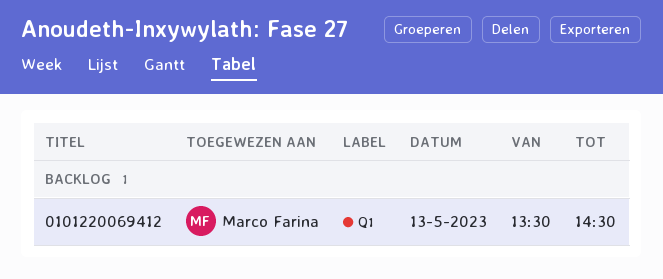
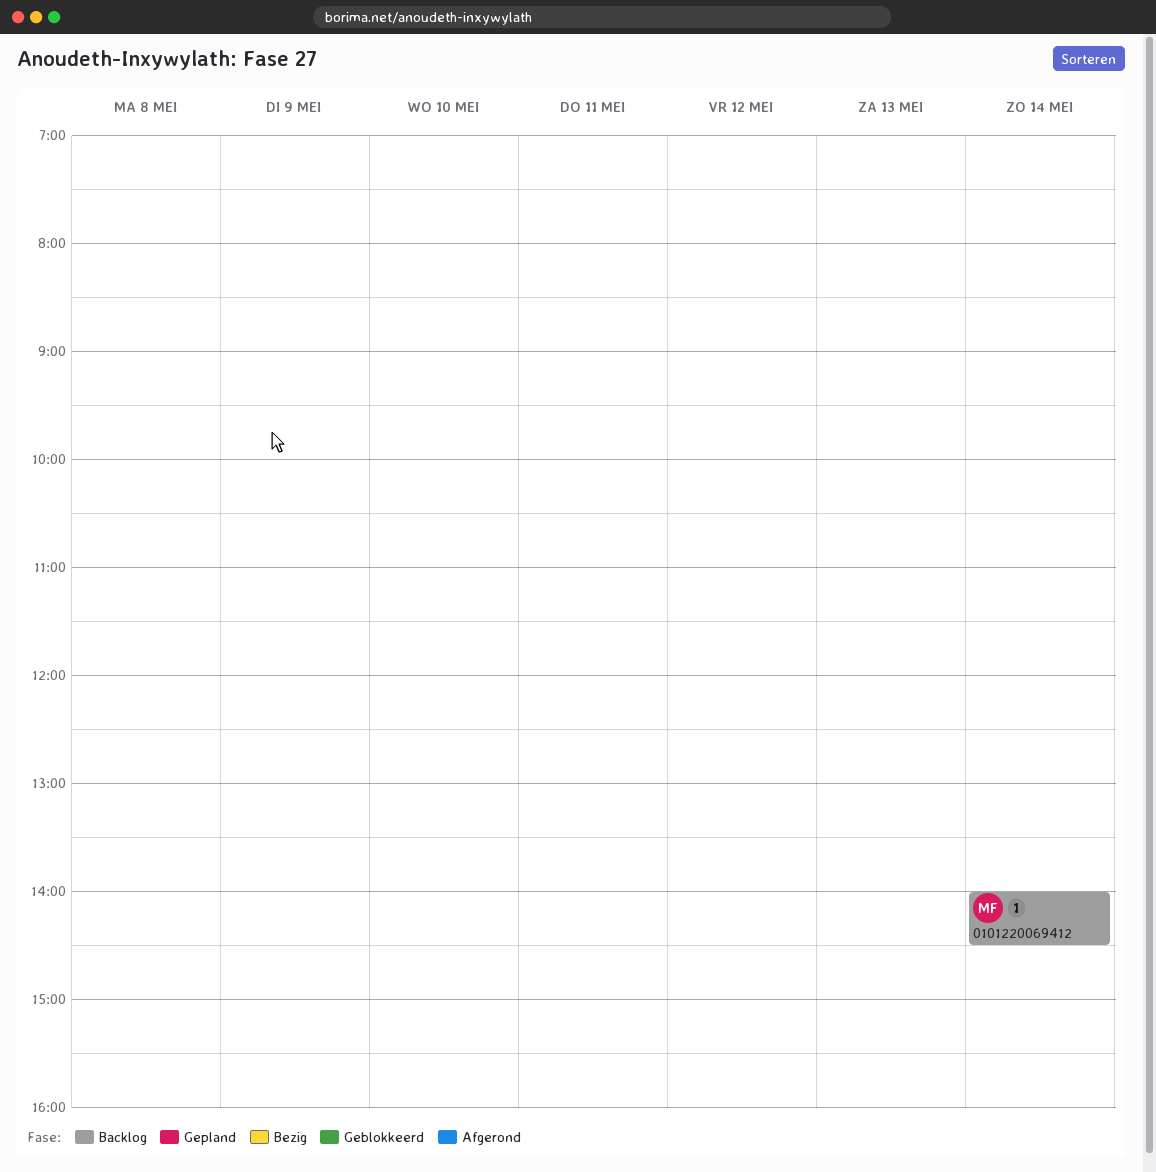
0101220069412, day: May 13 -> May 14
0101220069412, begins: 13:30 -> 14:00

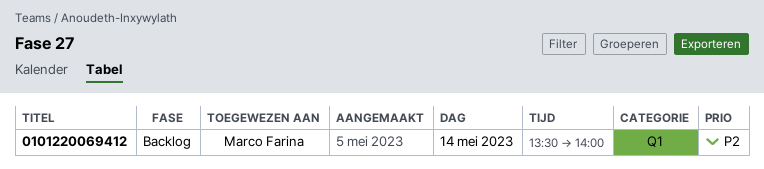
0101220069412, begins: 14:00 -> 13:30
0101220069412, ends: 14:30 -> 14:00

